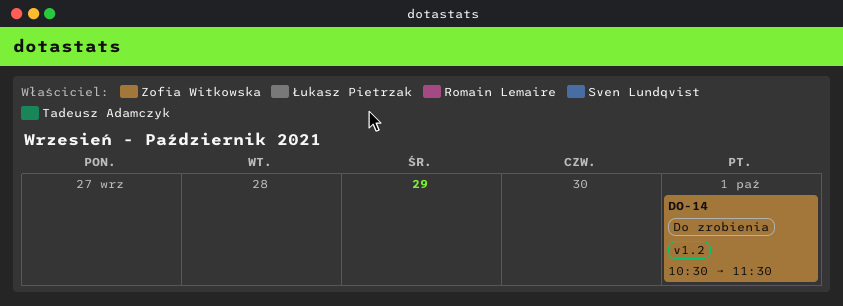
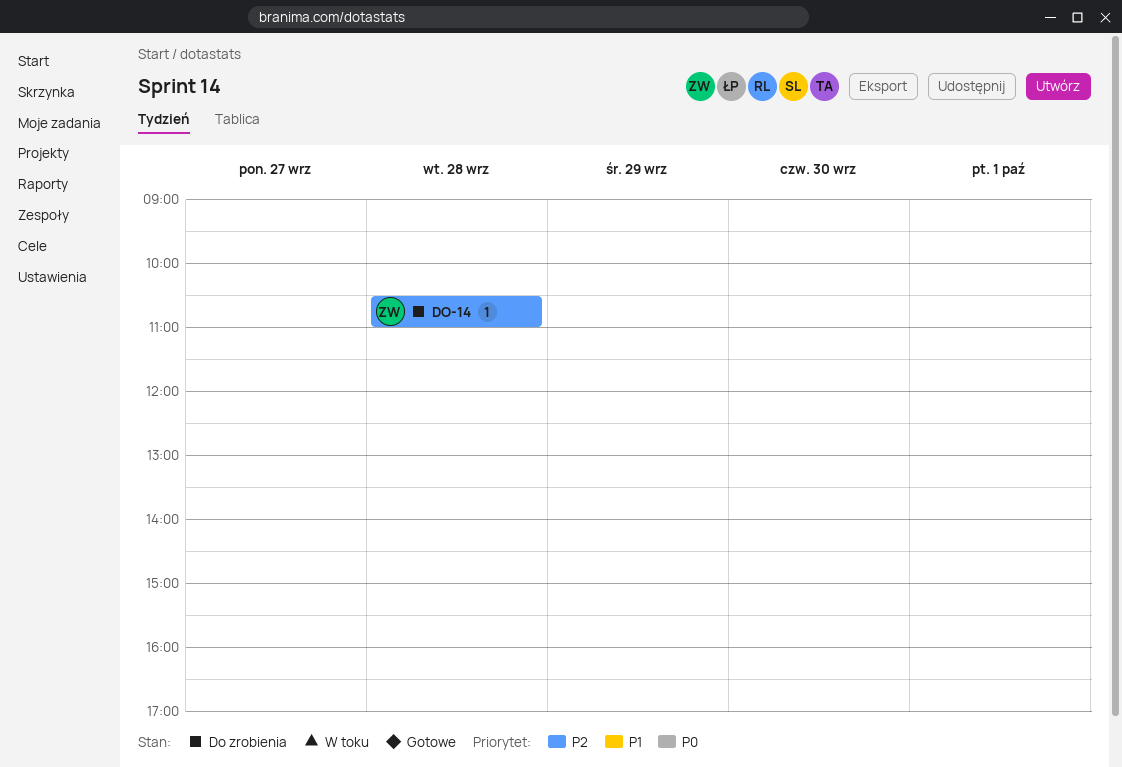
DO-14, day: Oct 1 -> Sep 28
DO-14, ends: 11:30 -> 11:00

